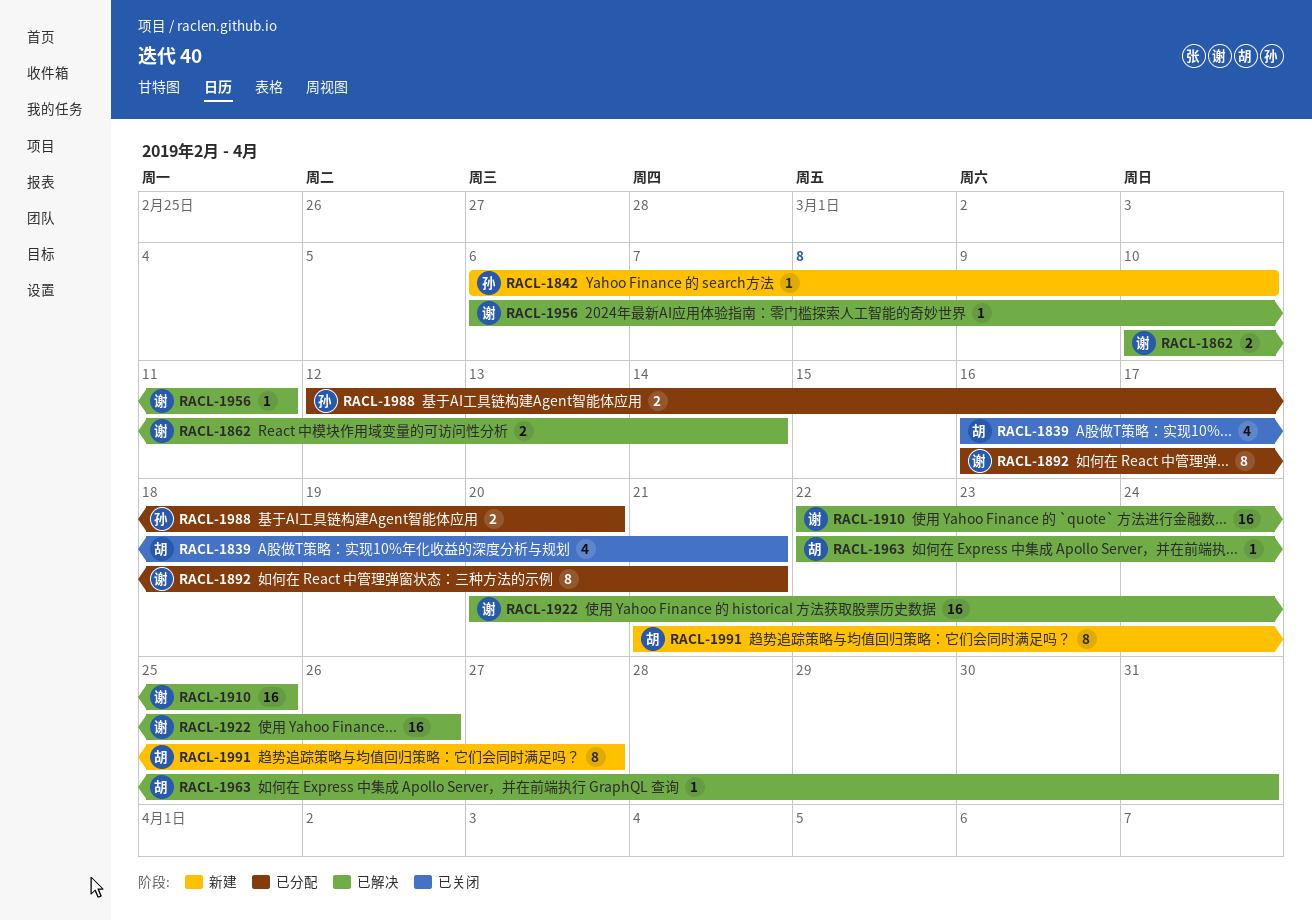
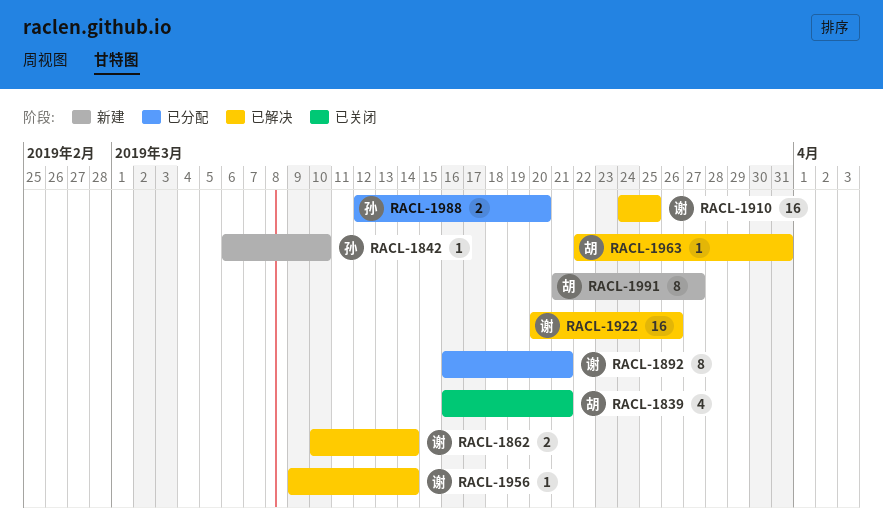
RACL-1910, start: Mar 22 -> Mar 24
RACL-1956, start: Mar 6 -> Mar 9
RACL-1956, due: Mar 11 -> Mar 14

